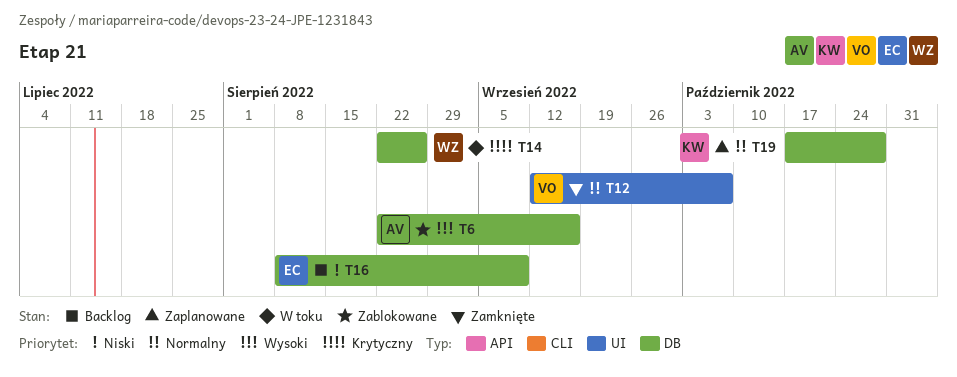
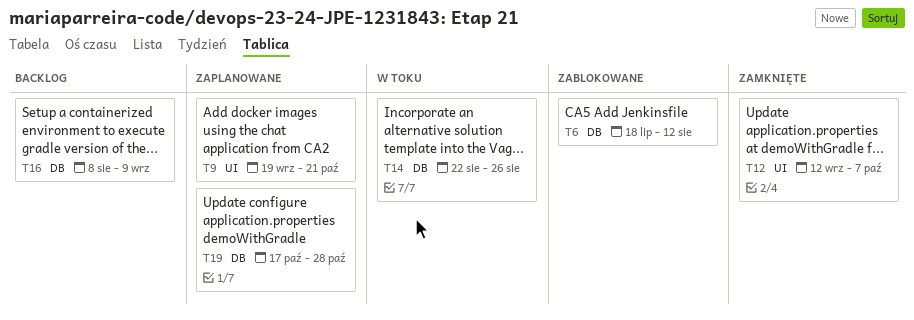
T6, start: Aug 22 -> Jul 18
T6, due: Sep 16 -> Aug 12
T9: none -> present

